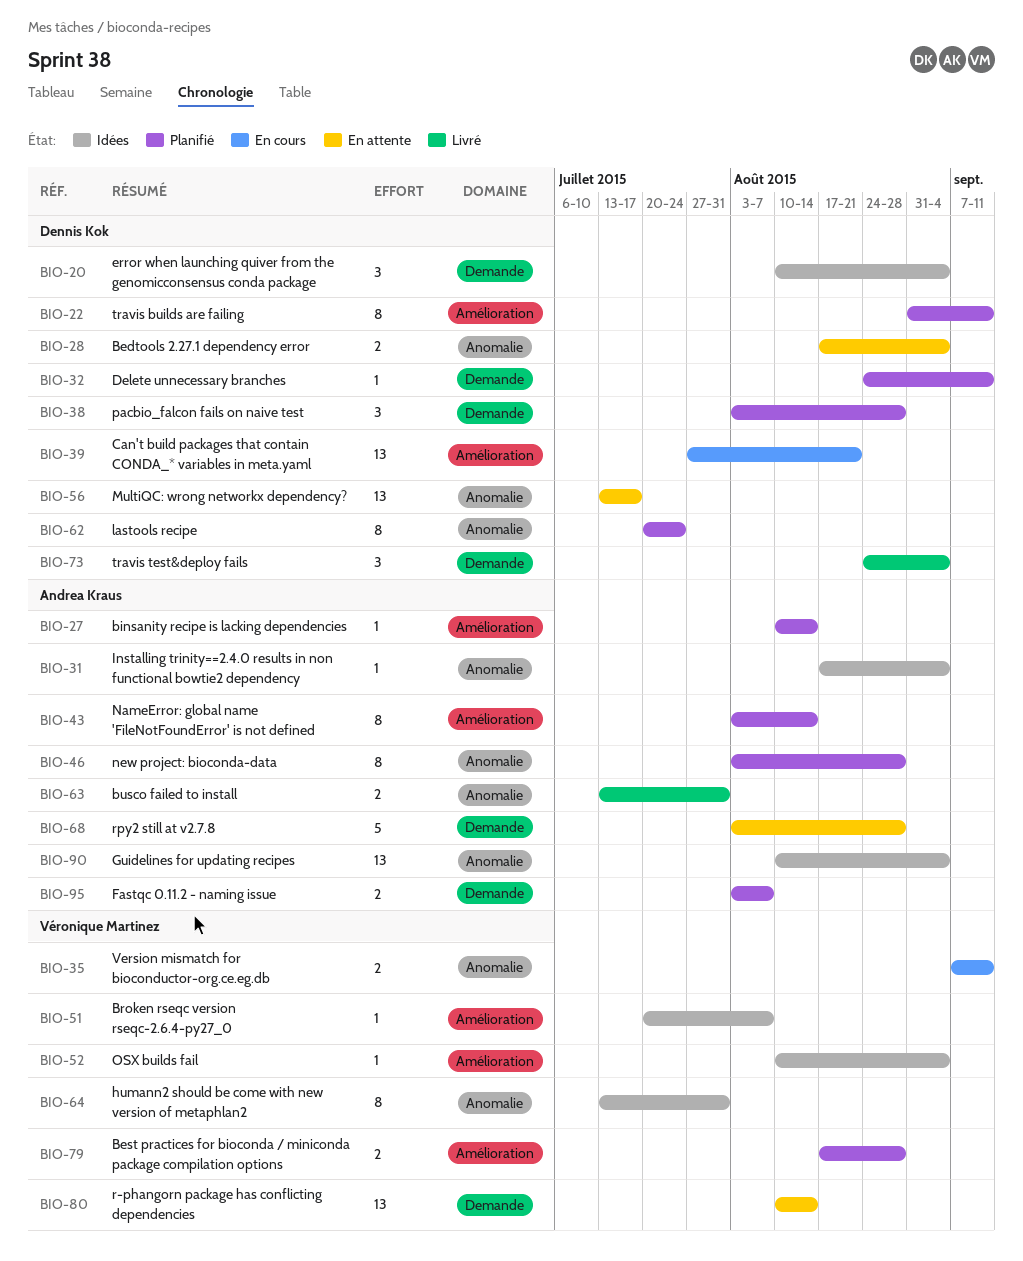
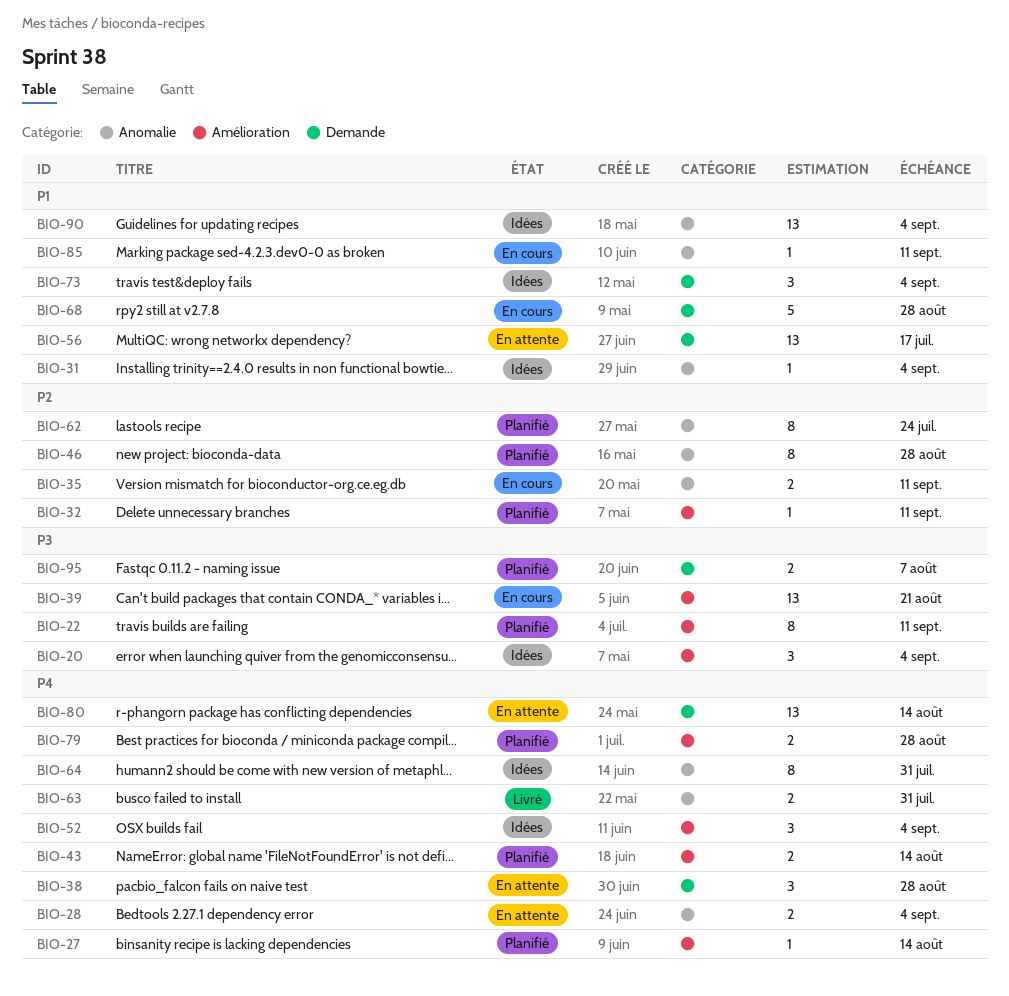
BIO-20, label: Demande -> Amélioration
BIO-32, label: Demande -> Amélioration
BIO-38, status: Planifié -> En attente
BIO-43, estimate: 8 -> 2
BIO-51: present -> none
BIO-52, estimate: 1 -> 3
BIO-56, label: Anomalie -> Demande
BIO-68, status: En attente -> En cours
BIO-73, status: Livré -> Idées
BIO-85: none -> present

